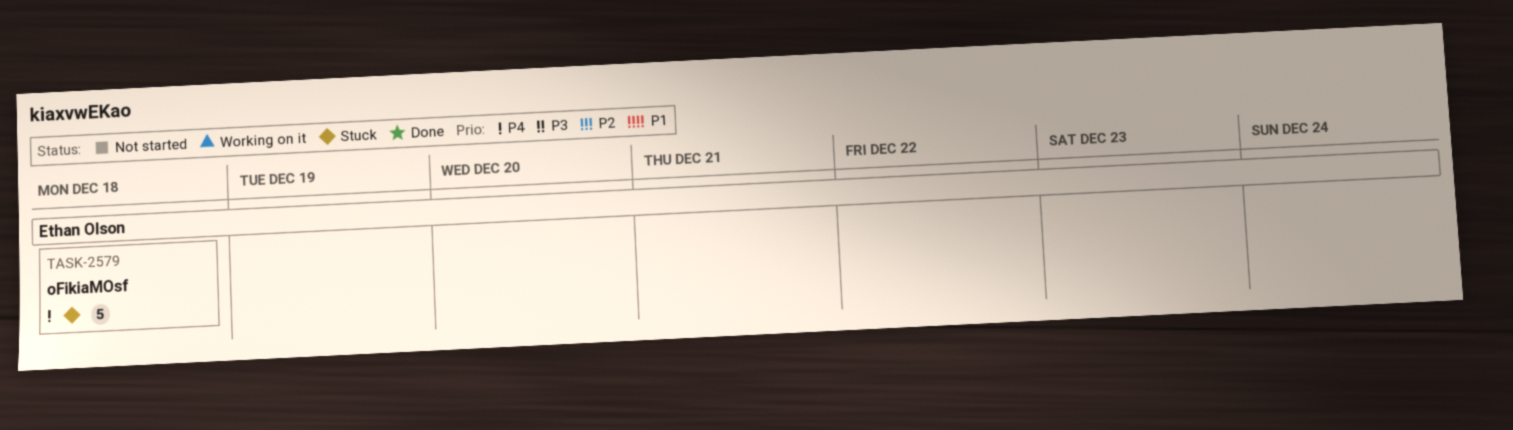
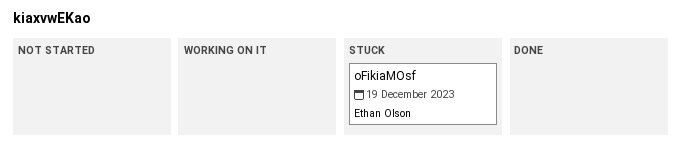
oFikiaMOsf, due: Dec 18 -> Dec 19

